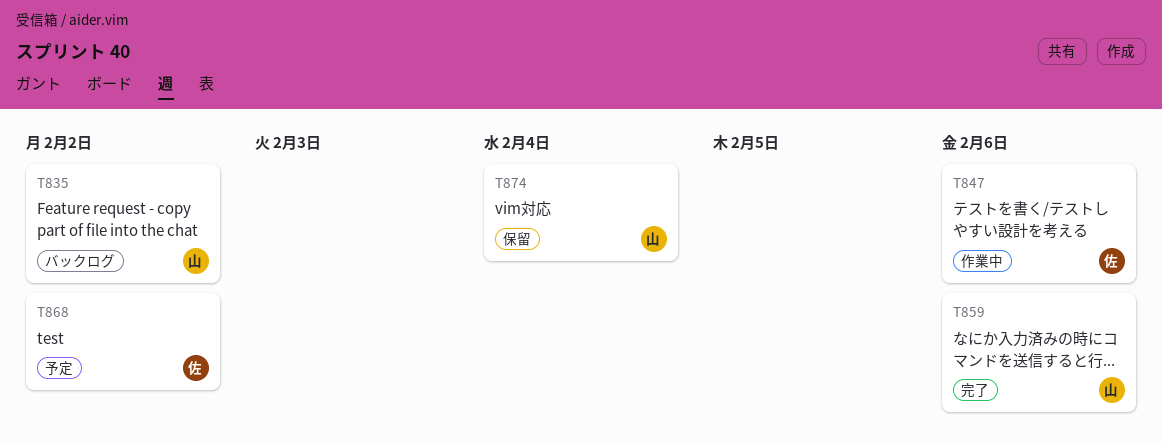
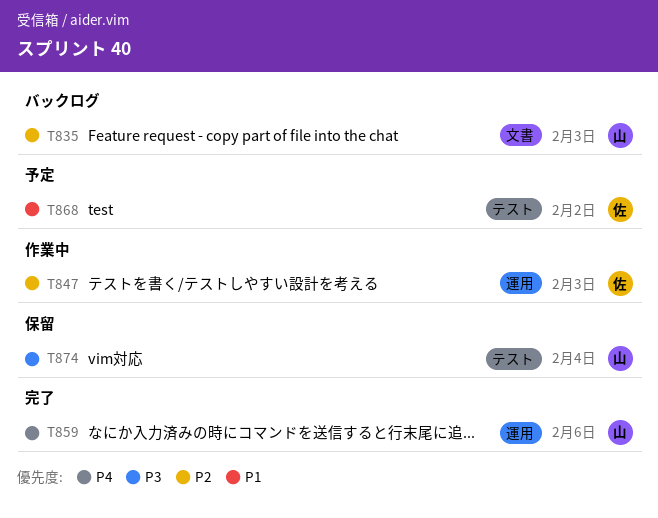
T835, due: Feb 2 -> Feb 3
T847, due: Feb 6 -> Feb 3

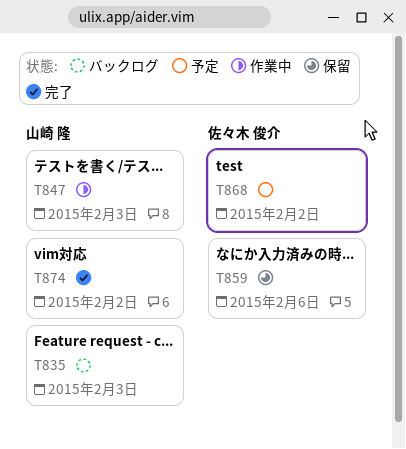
T847, owner: 佐々木 俊介 -> 山崎 隆
T859, status: 完了 -> 保留
T859, owner: 山崎 隆 -> 佐々木 俊介
T874, status: 保留 -> 完了
T874, due: Feb 4 -> Feb 2

